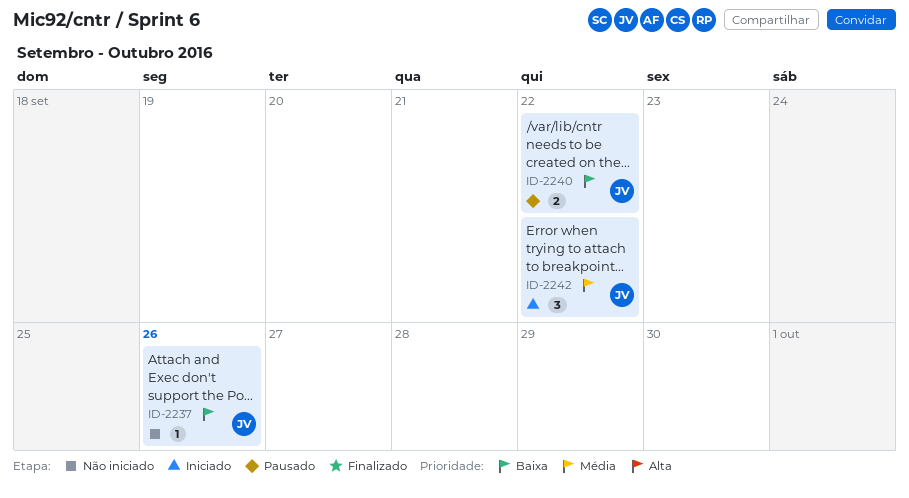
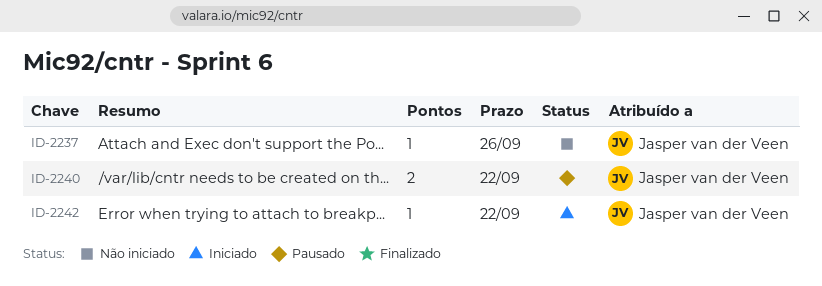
ID-2242, estimate: 3 -> 1

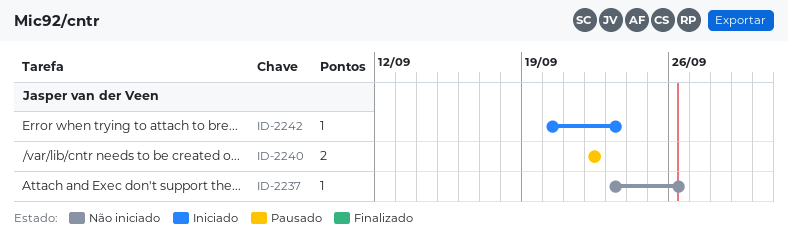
ID-2242, due: Sep 22 -> Sep 23

